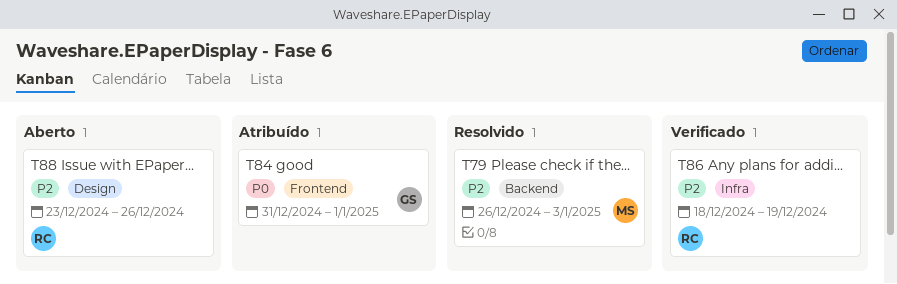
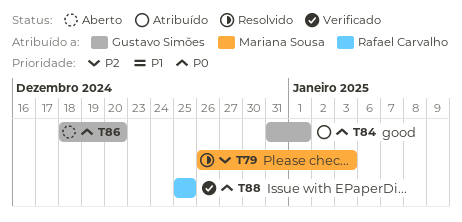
T86, status: Verificado -> Aberto
T86, owner: Rafael Carvalho -> Gustavo Simões
T86, priority: P2 -> P0
T86, due: Dec 19 -> Dec 20
T88, status: Aberto -> Verificado
T88, priority: P2 -> P0
T88, start: Dec 23 -> Dec 25
T88, due: Dec 26 -> Dec 25

